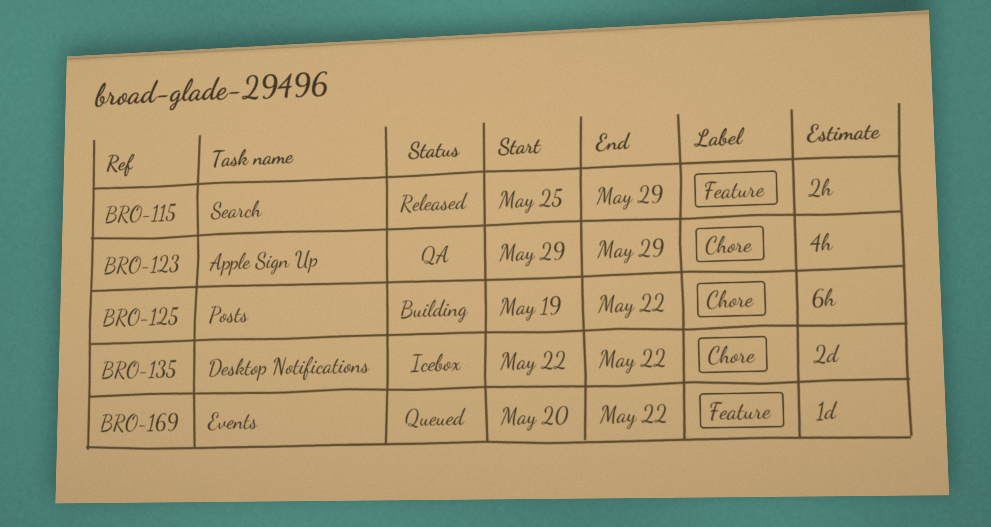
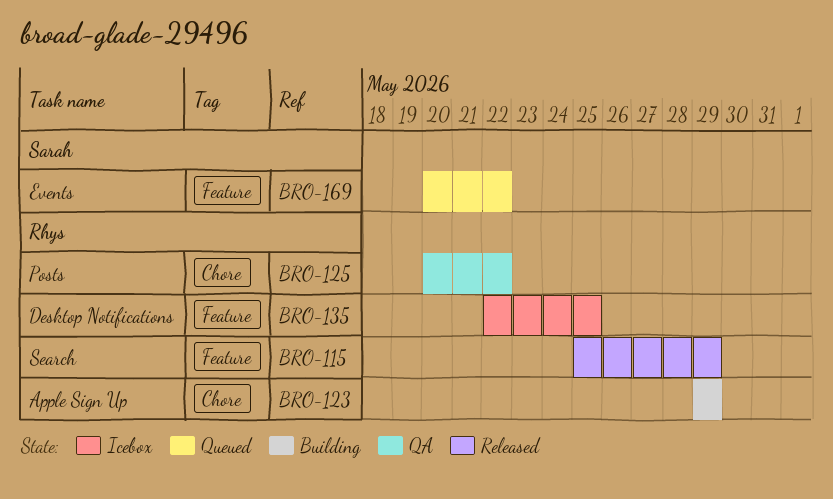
BRO-123, status: QA -> Building
BRO-125, status: Building -> QA
BRO-125, start: May 19 -> May 20
BRO-135, label: Chore -> Feature
BRO-135, due: May 22 -> May 25

